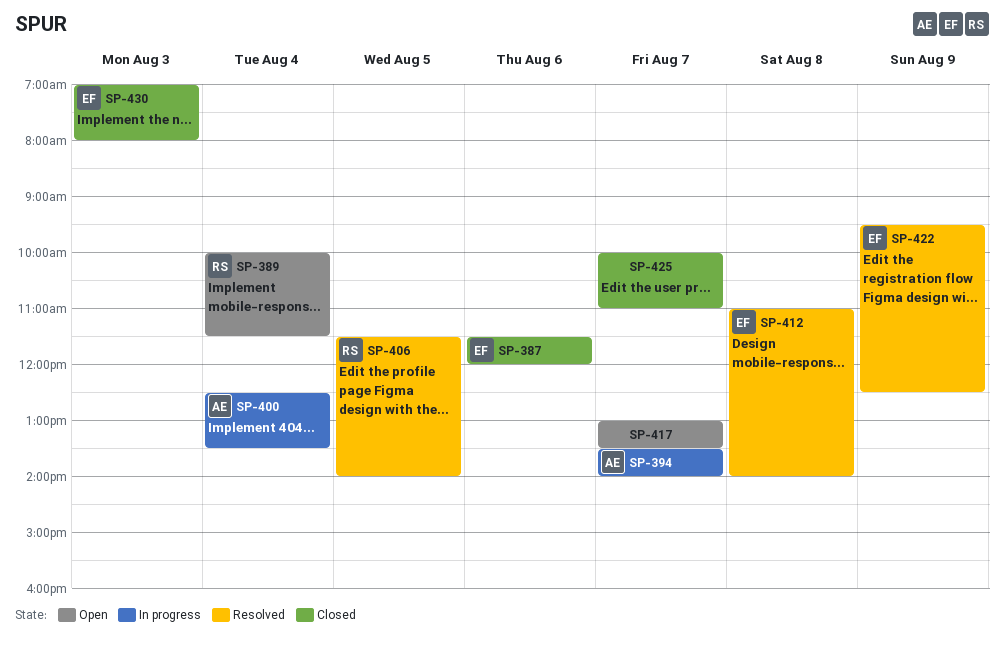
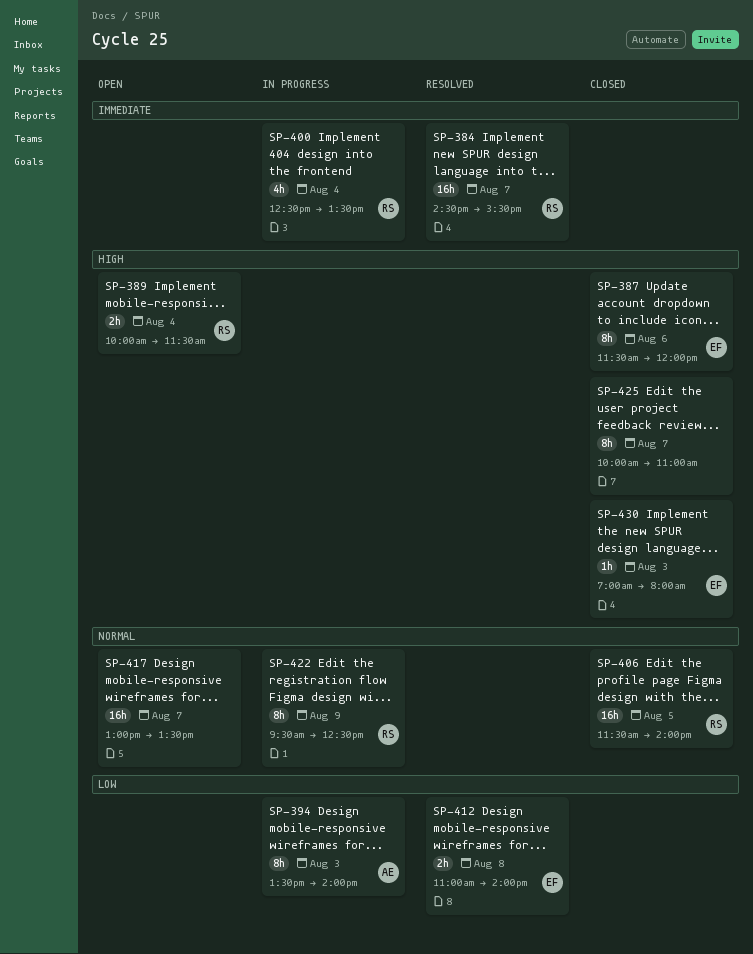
SP-384: none -> present
SP-394, day: Aug 7 -> Aug 3
SP-400, owner: AE -> RS
SP-406, status: Resolved -> Closed
SP-422, status: Resolved -> In progress
SP-422, owner: EF -> RS

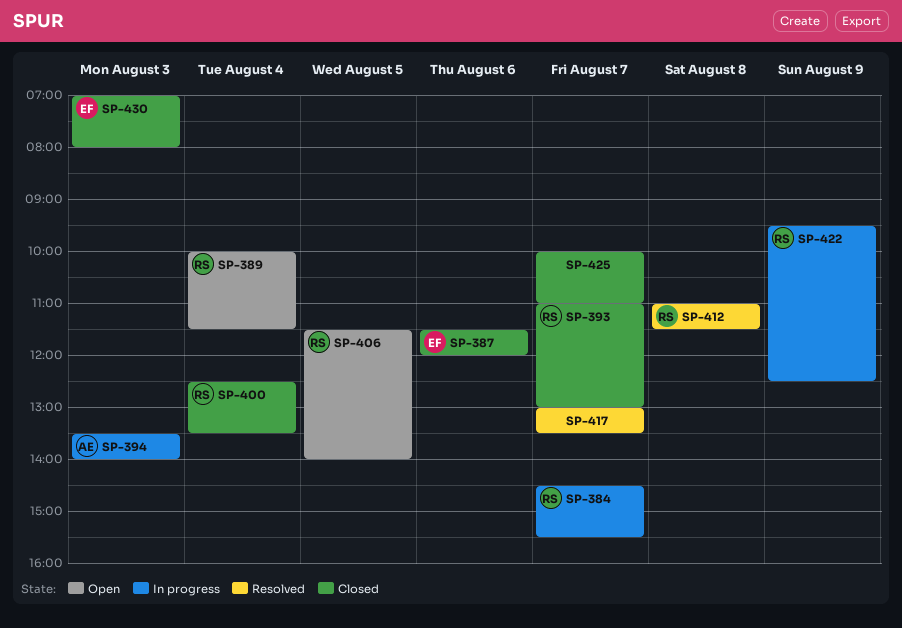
SP-384, status: Resolved -> In progress
SP-393: none -> present
SP-400, status: In progress -> Closed
SP-406, status: Closed -> Open
SP-412, owner: EF -> RS
SP-412, ends: 14:00 -> 11:30
SP-417, status: Open -> Resolved

